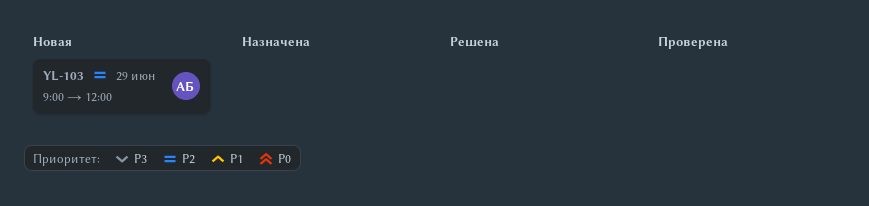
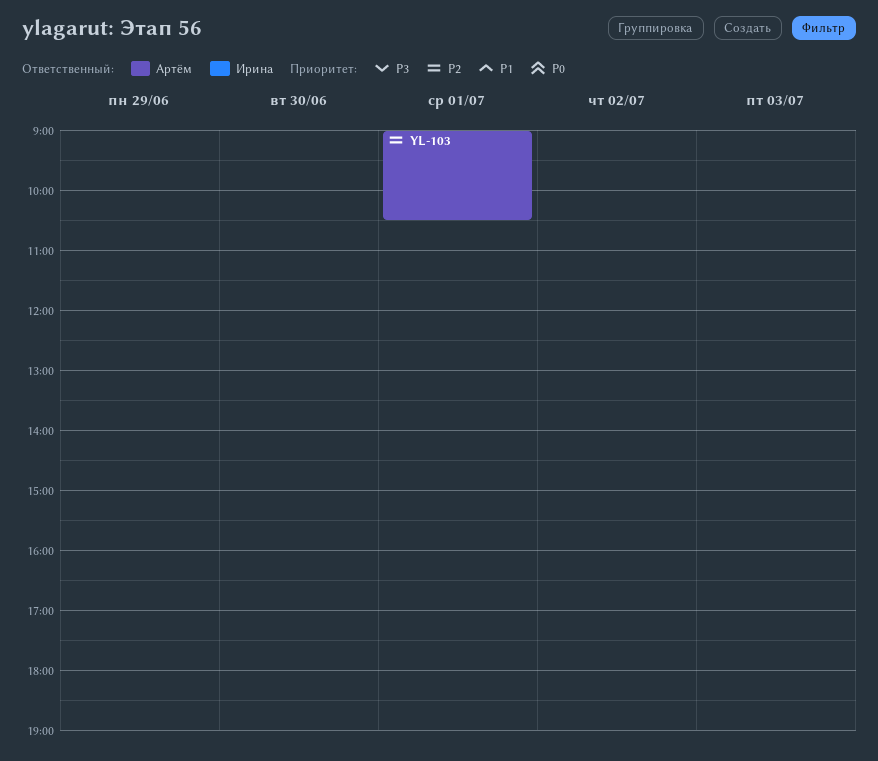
YL-103, day: Jun 29 -> Jul 1
YL-103, ends: 12:00 -> 10:30

